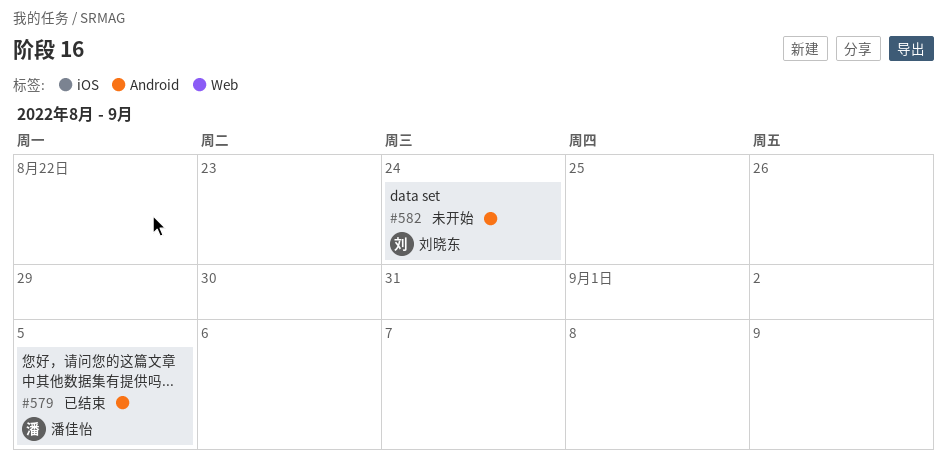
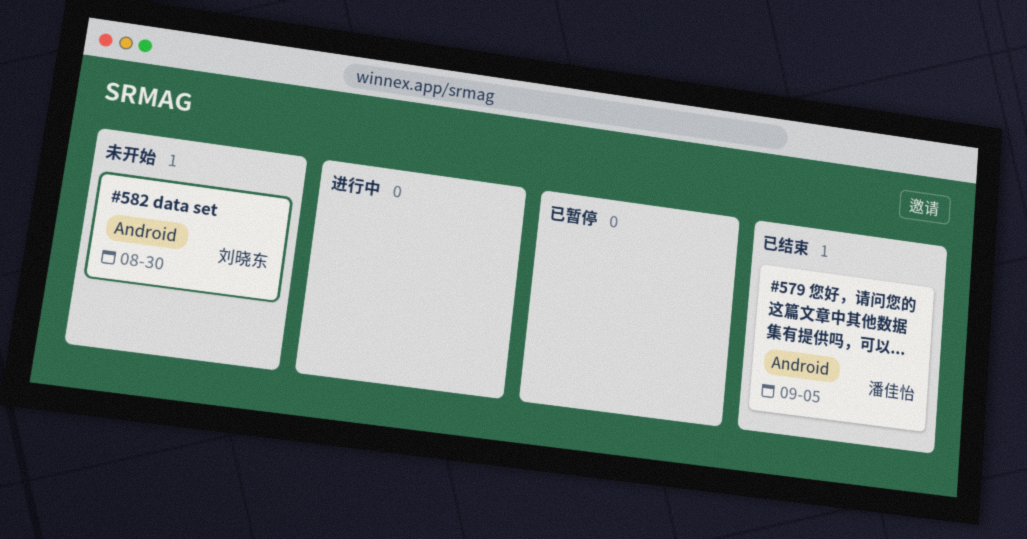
#582, due: Aug 24 -> Aug 30

